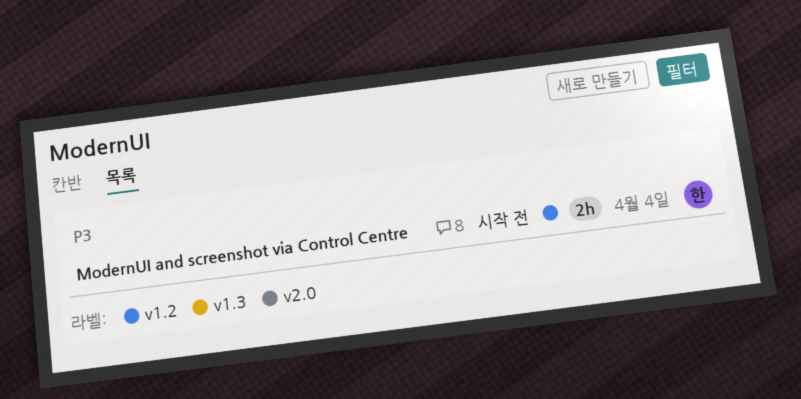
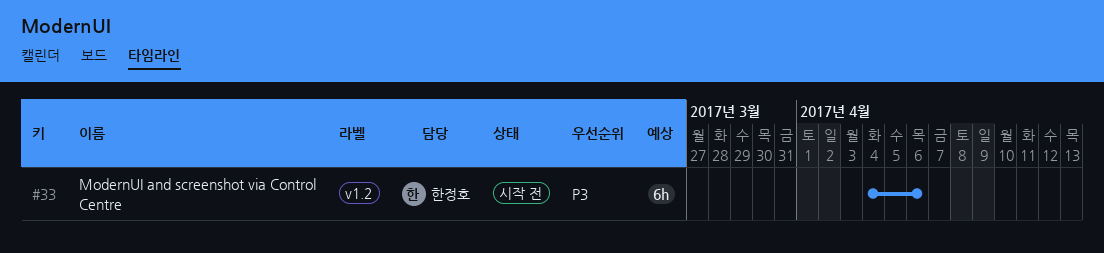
ModernUI and screenshot via Control Centre, estimate: 2h -> 6h
ModernUI and screenshot via Control Centre, due: Apr 4 -> Apr 6

